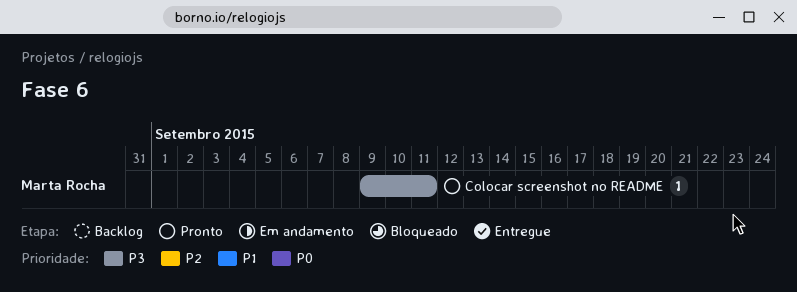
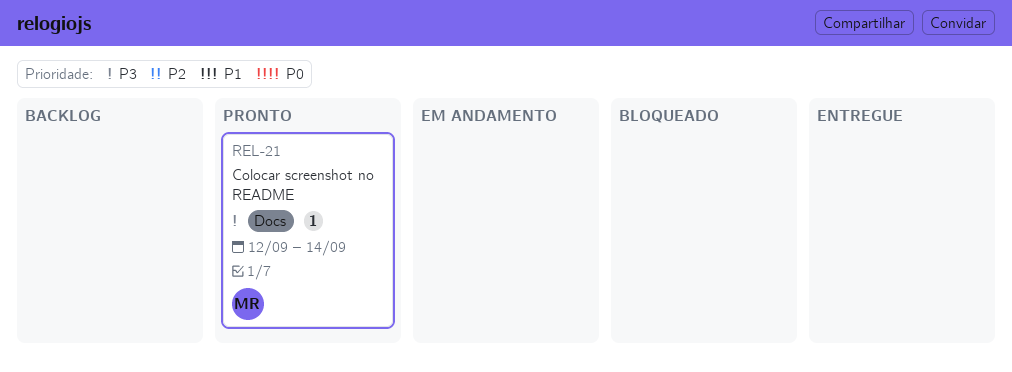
Colocar screenshot no README, start: Sep 9 -> Sep 12
Colocar screenshot no README, due: Sep 11 -> Sep 14

